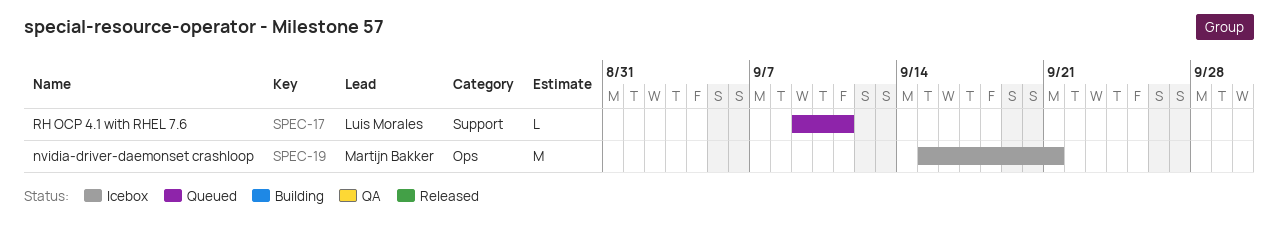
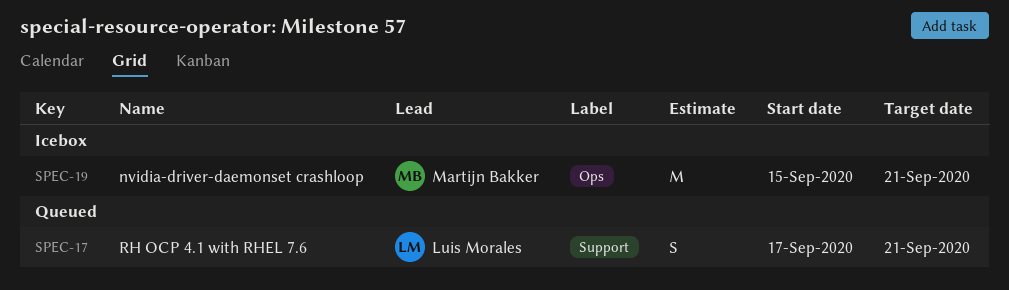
SPEC-17, estimate: L -> S
SPEC-17, start: Sep 9 -> Sep 17
SPEC-17, due: Sep 11 -> Sep 21

